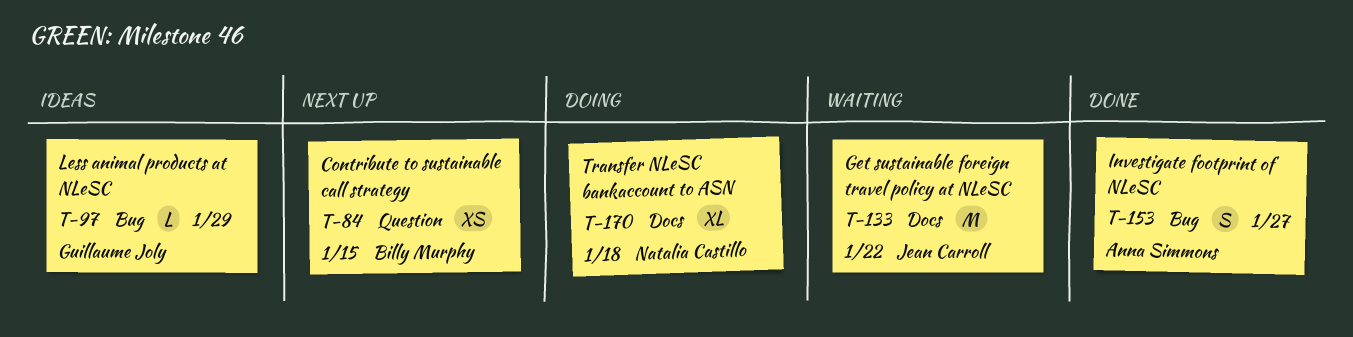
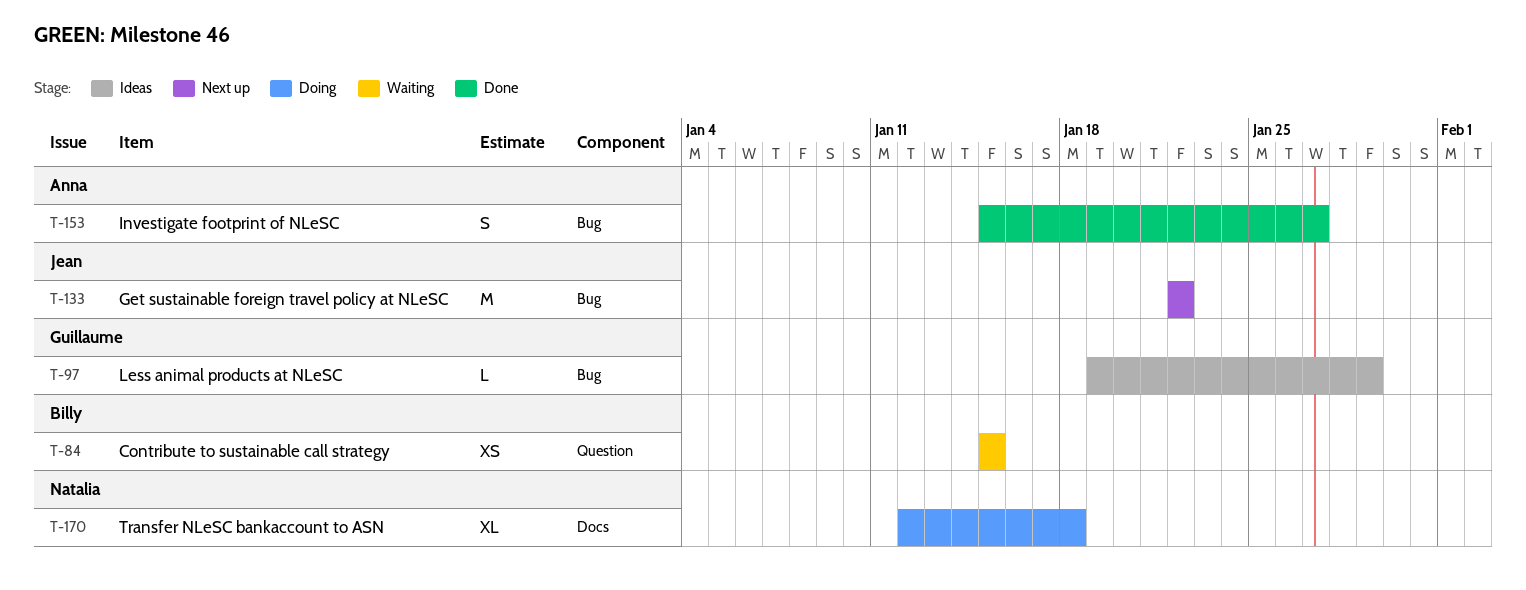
T-84, status: Next up -> Waiting
T-133, status: Waiting -> Next up
T-133, label: Docs -> Bug

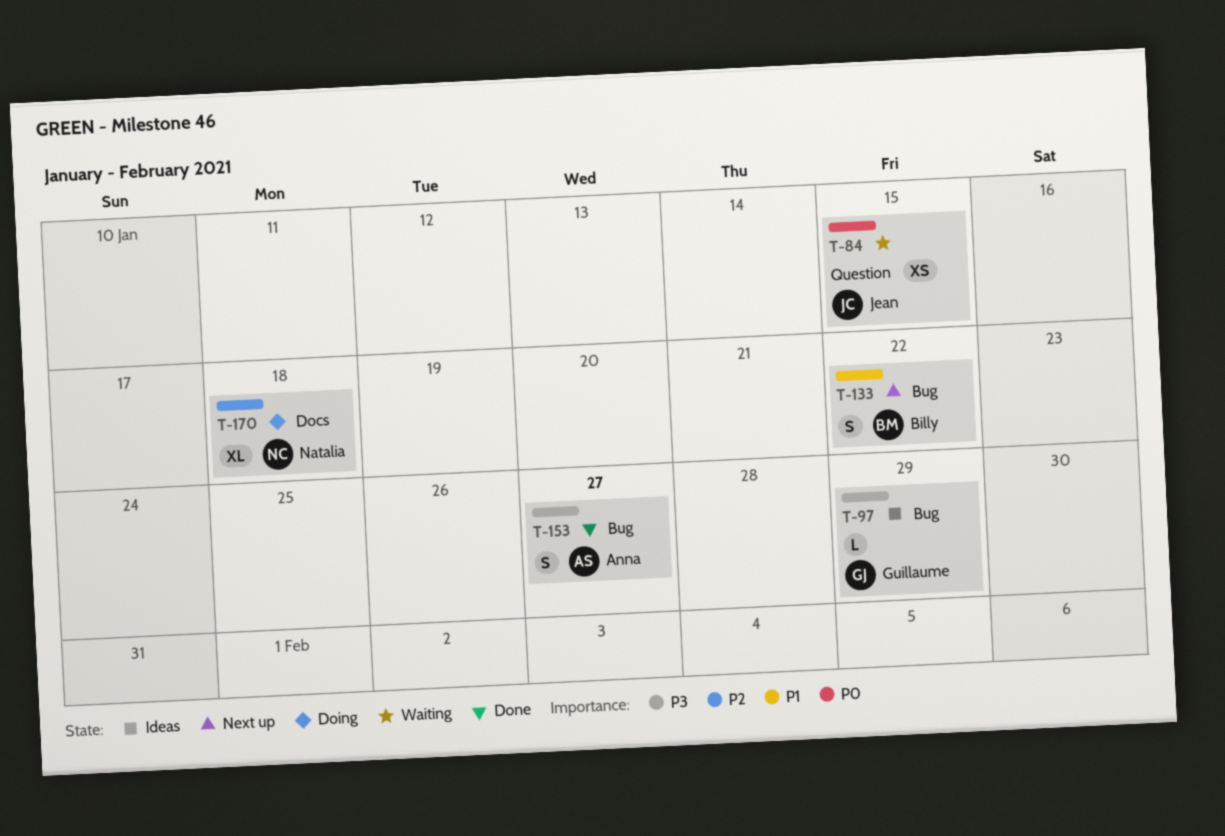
T-84, owner: Billy -> Jean
T-133, owner: Jean -> Billy
T-133, estimate: M -> S

